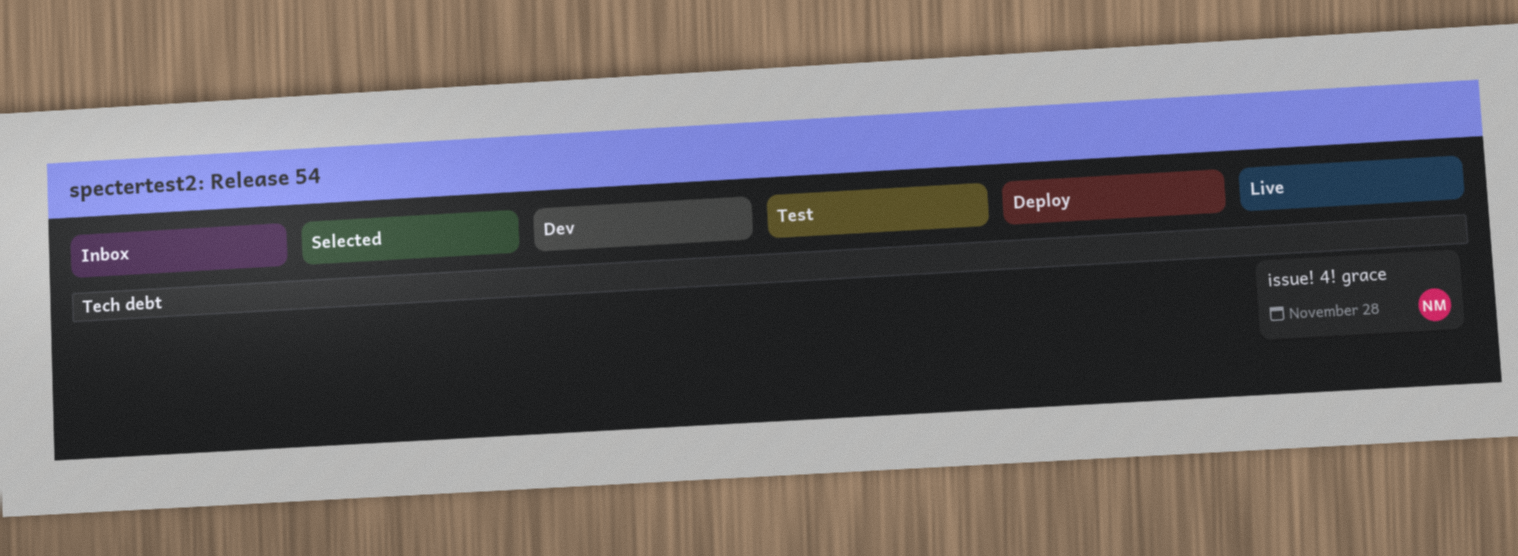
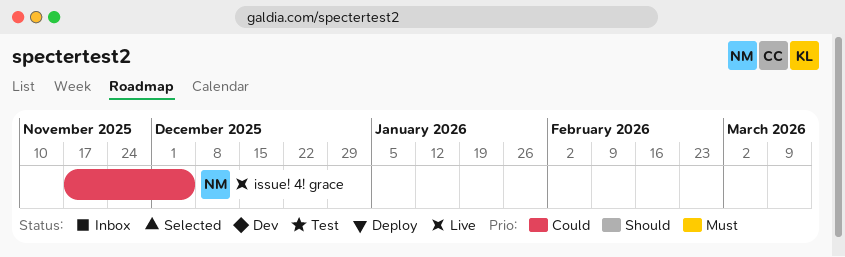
issue! 4! grace, due: Nov 28 -> Dec 5

